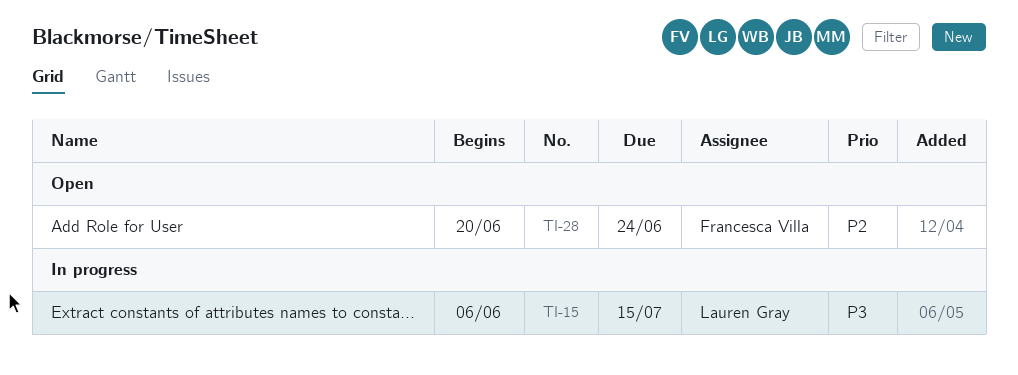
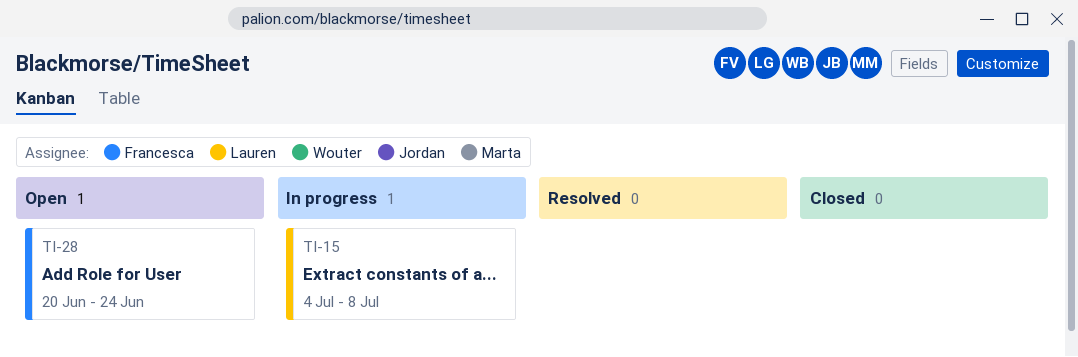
TI-15, start: Jun 6 -> Jul 4
TI-15, due: Jul 15 -> Jul 8

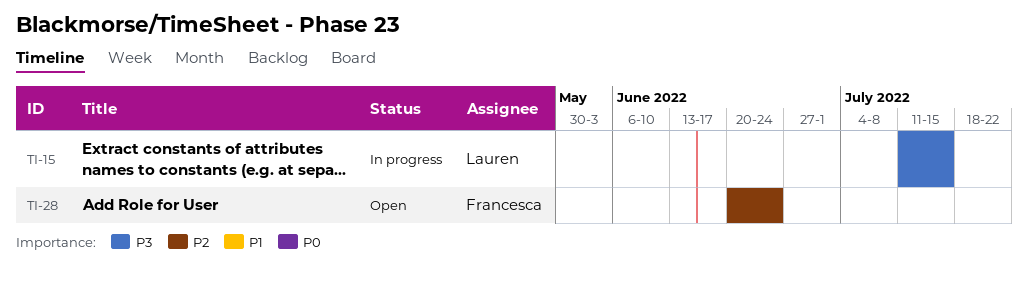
TI-15, start: Jul 4 -> Jul 11
TI-15, due: Jul 8 -> Jul 15

